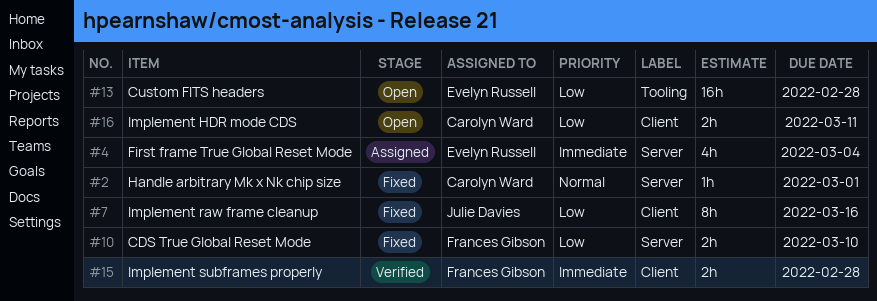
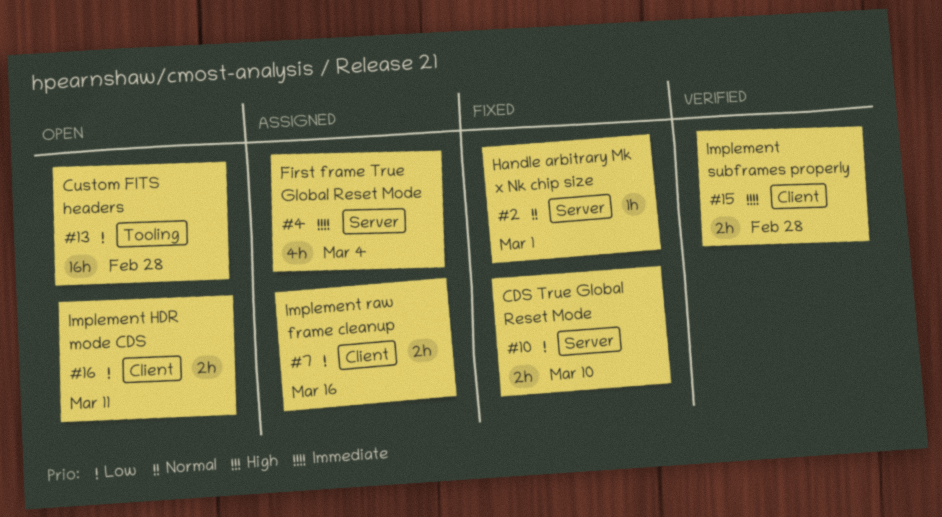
#7, status: Fixed -> Assigned
#7, estimate: 8h -> 2h

